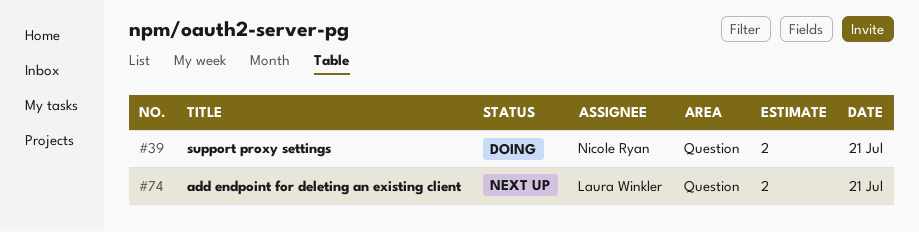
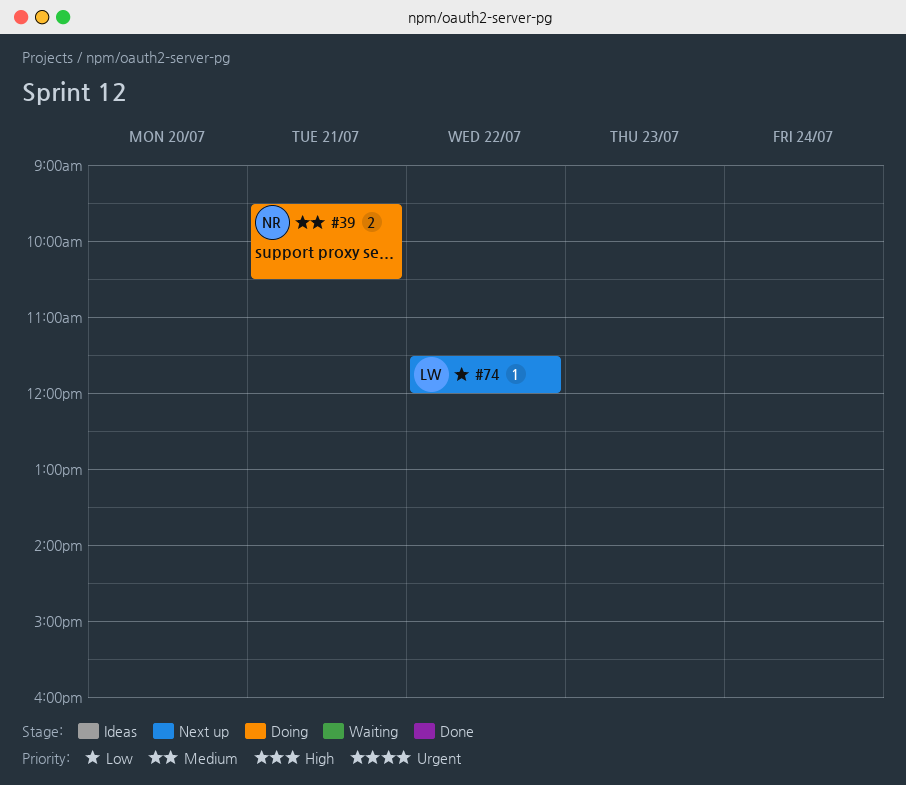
#74, estimate: 2 -> 1
#74, day: Jul 21 -> Jul 22

